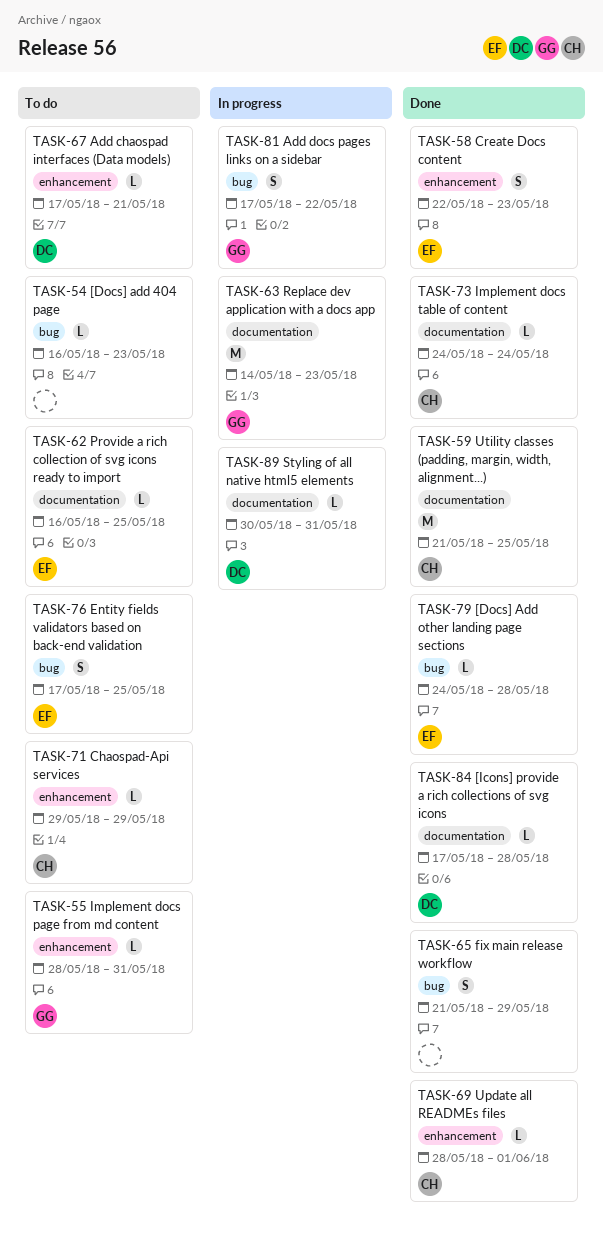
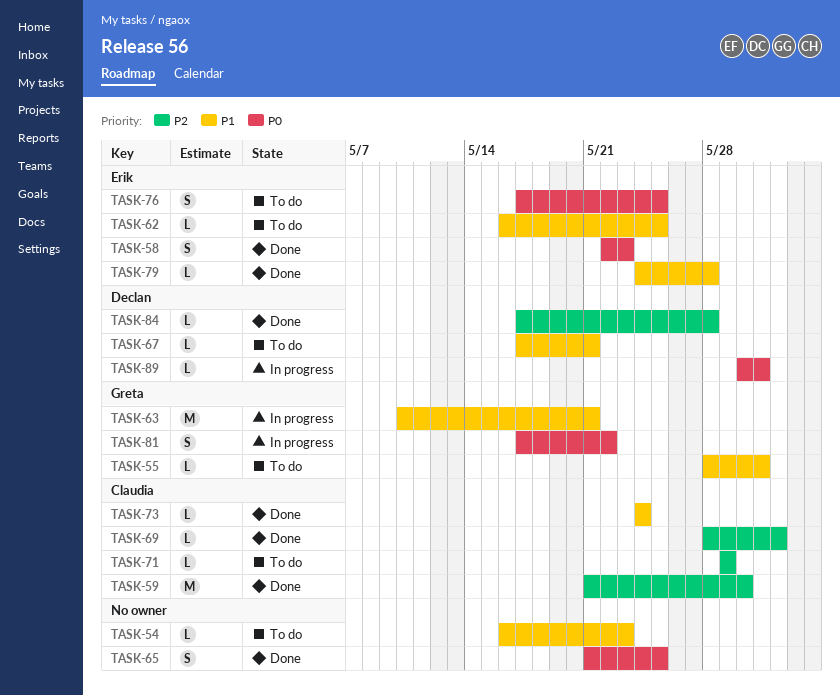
TASK-59, due: May 25 -> May 30
TASK-63, start: May 14 -> May 10
TASK-63, due: May 23 -> May 21
TASK-65, due: May 29 -> May 25

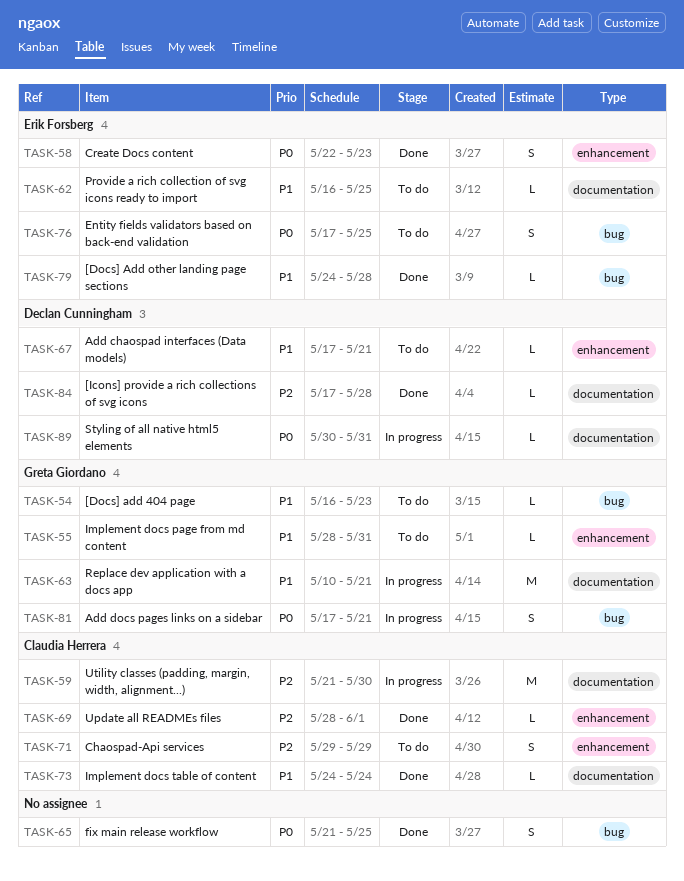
TASK-54, owner: none -> Greta Giordano
TASK-59, status: Done -> In progress
TASK-71, estimate: L -> S
TASK-81, due: May 22 -> May 21

